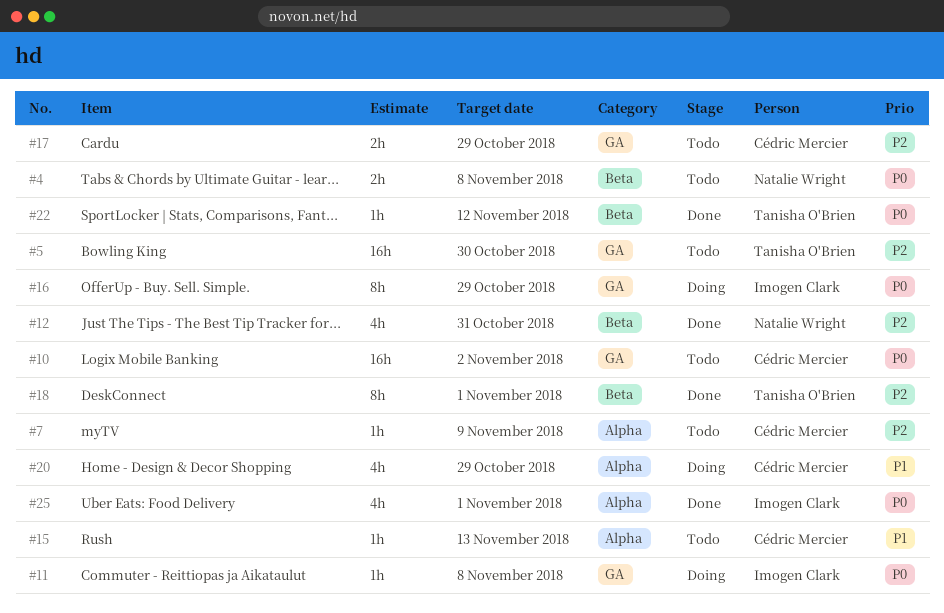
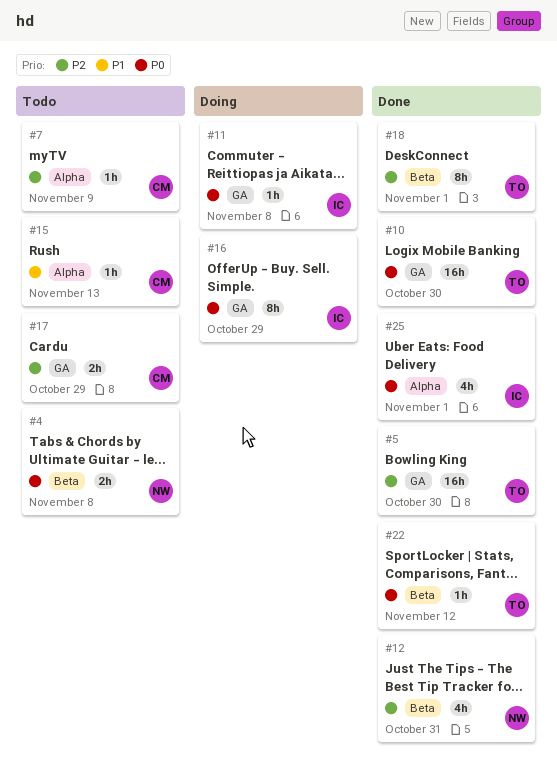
#5, status: Todo -> Done
#10, status: Todo -> Done
#10, owner: Cédric Mercier -> Tanisha O'Brien
#10, due: Nov 2 -> Oct 30
#20: present -> none

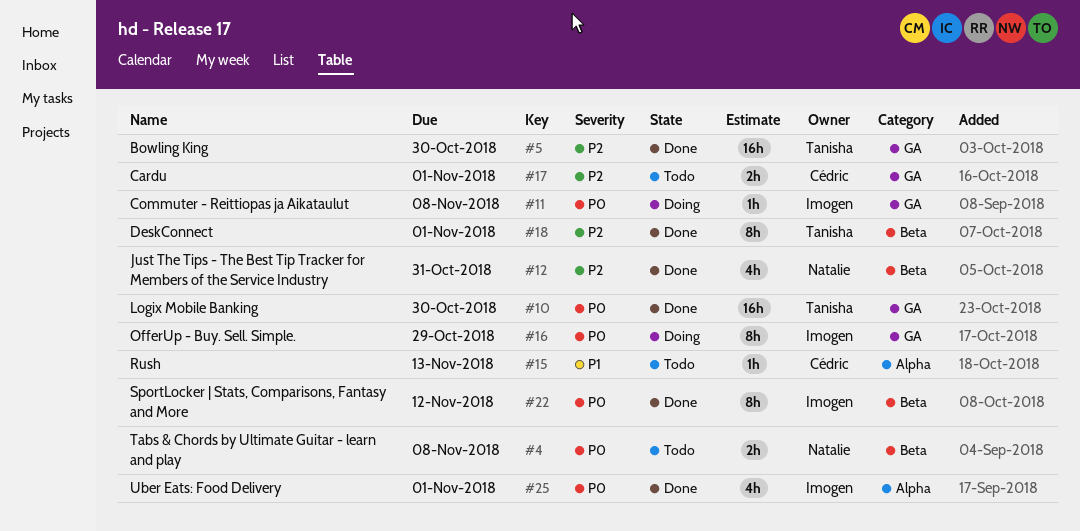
#7: present -> none
#17, due: Oct 29 -> Nov 1
#22, owner: Tanisha -> Imogen
#22, estimate: 1h -> 8h

